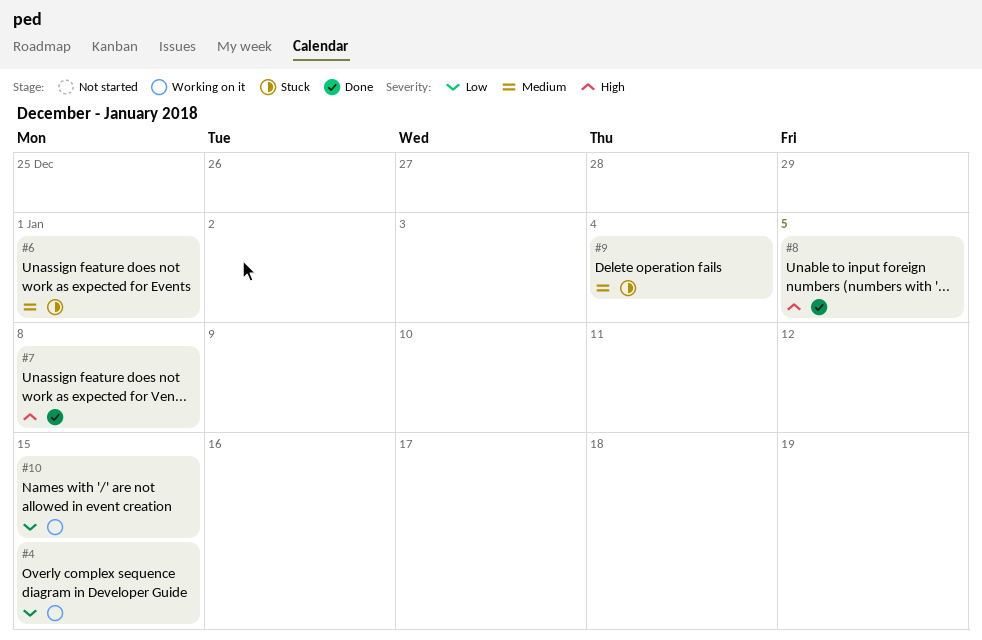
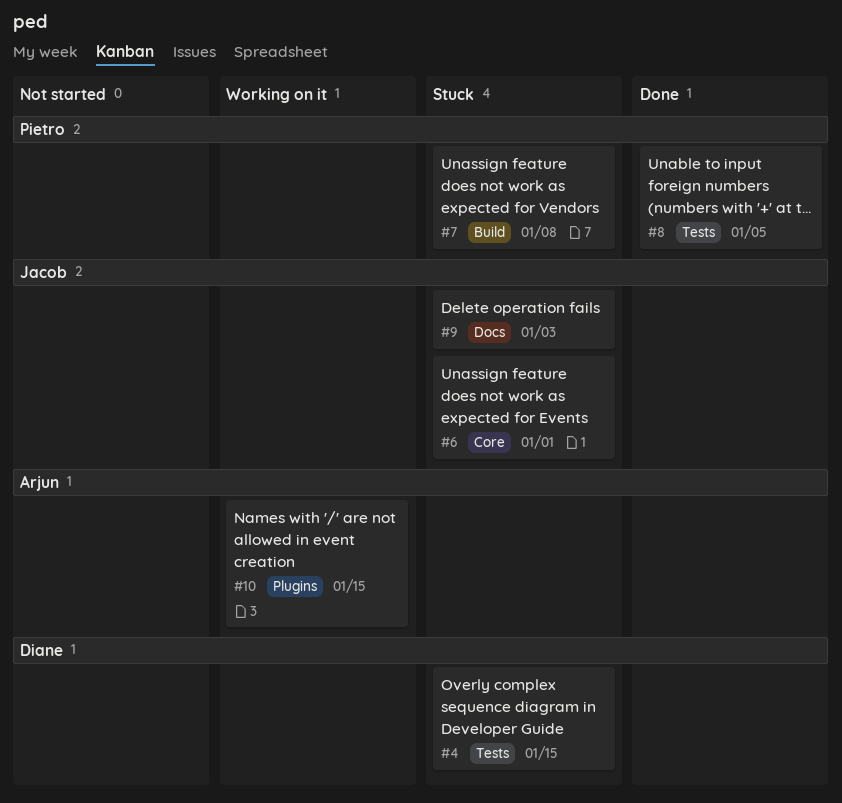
#4, status: Working on it -> Stuck
#7, status: Done -> Stuck
#9, due: Jan 4 -> Jan 3

